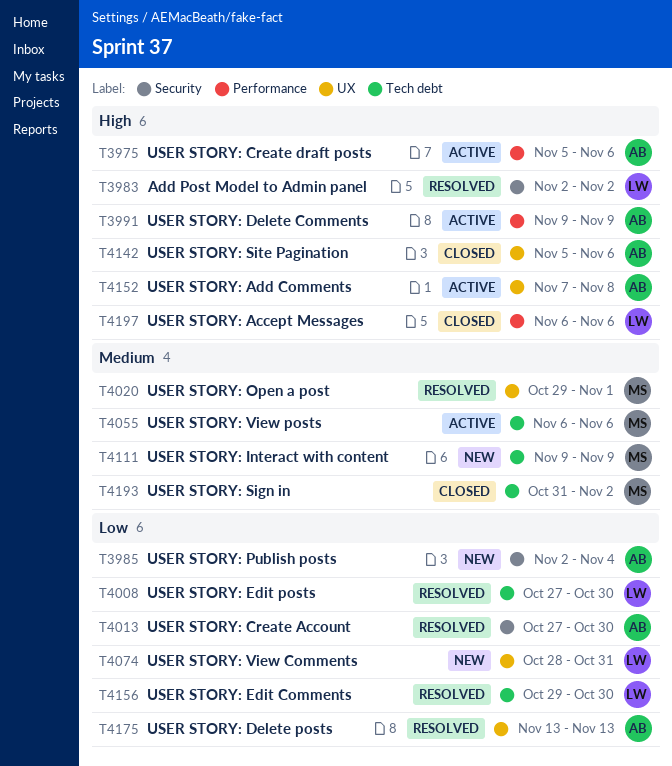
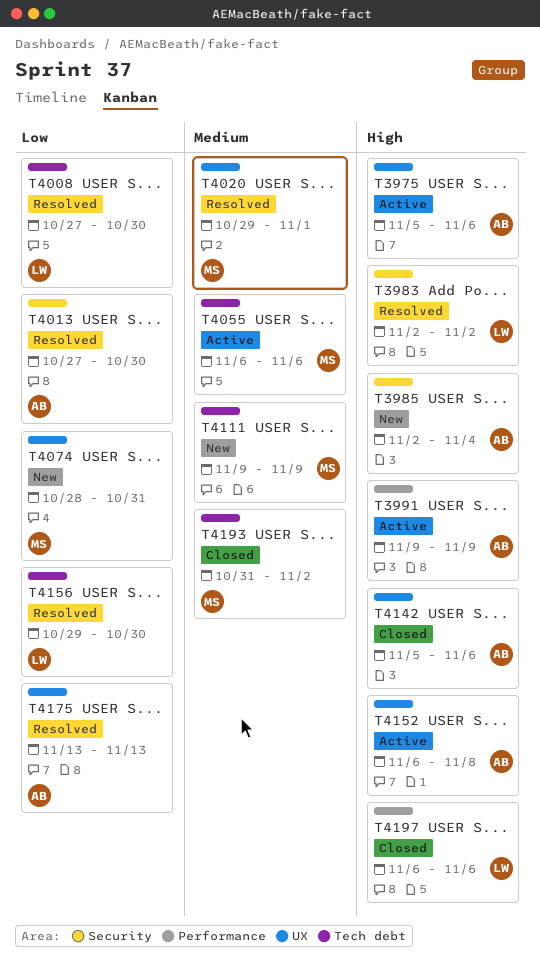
T3975, label: Performance -> UX
T3985, priority: Low -> High
T4074, owner: LW -> MS
T4152, start: Nov 7 -> Nov 6

